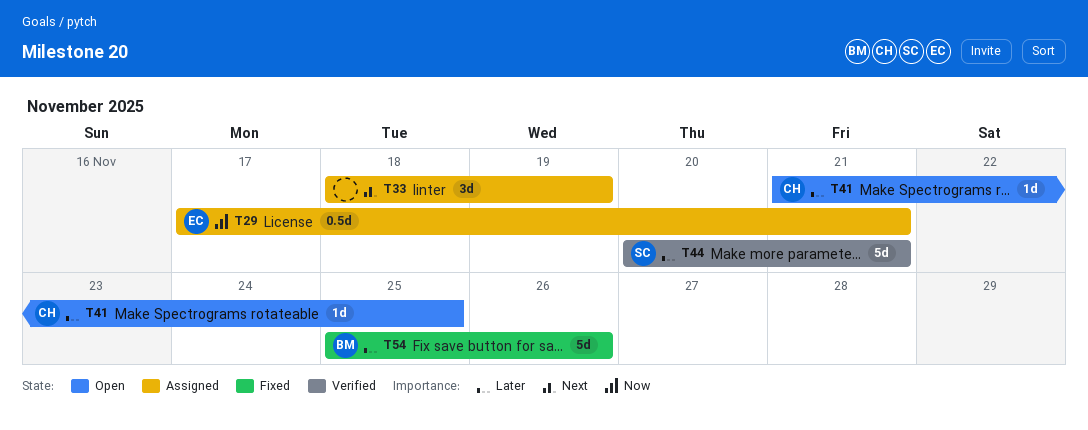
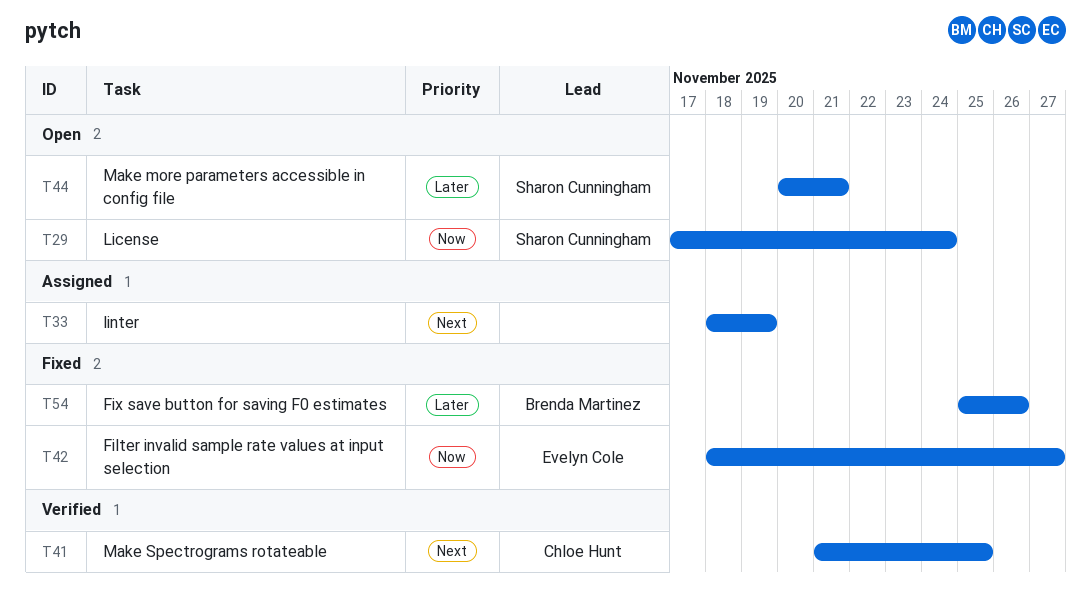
T29, status: Assigned -> Open
T29, owner: Evelyn Cole -> Sharon Cunningham
T29, due: Nov 21 -> Nov 24
T41, status: Open -> Verified
T41, priority: Later -> Next
T42: none -> present
T44, status: Verified -> Open

